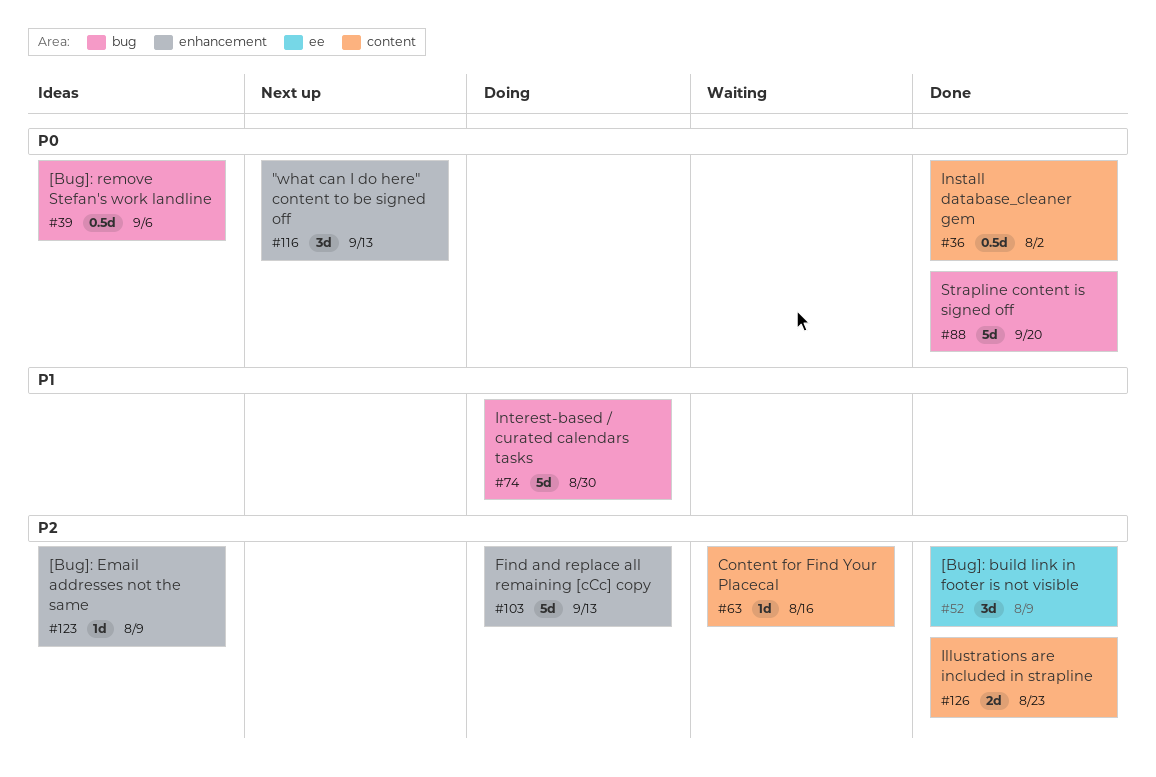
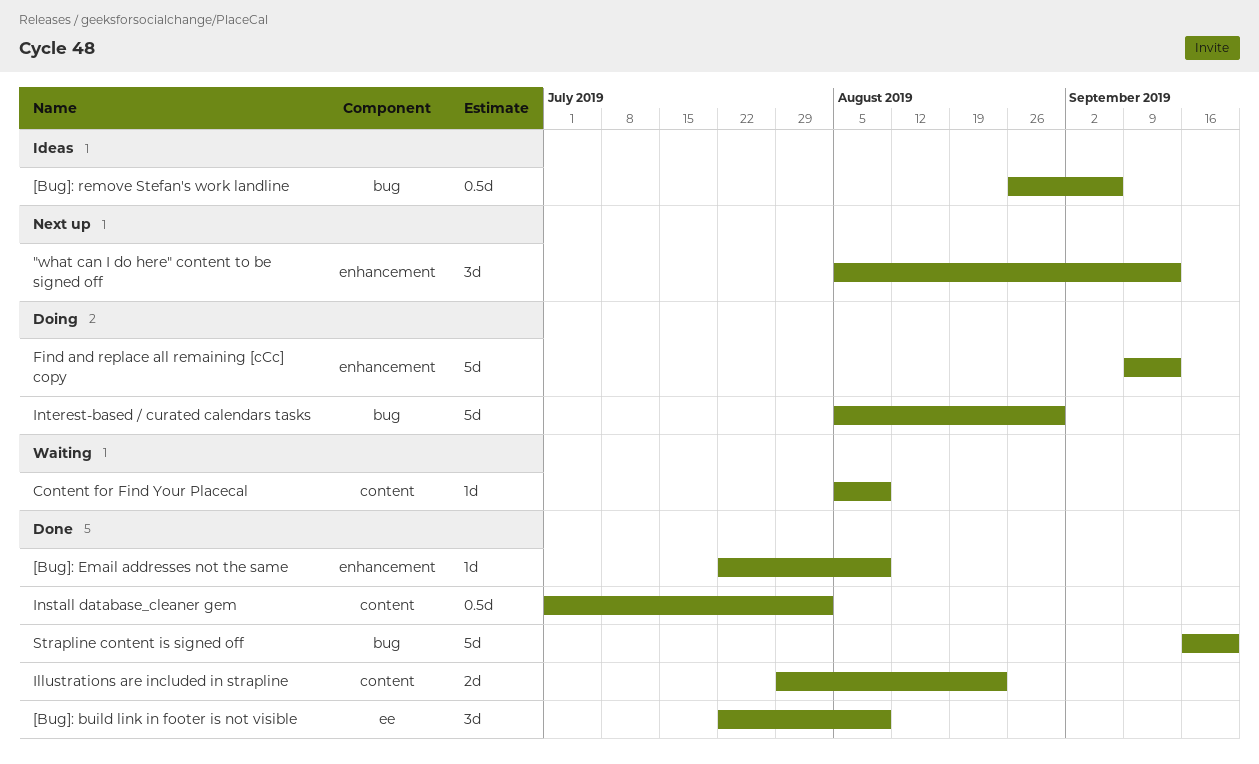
[Bug]: Email addresses not the same, status: Ideas -> Done
Content for Find Your Placecal, due: Aug 16 -> Aug 9

